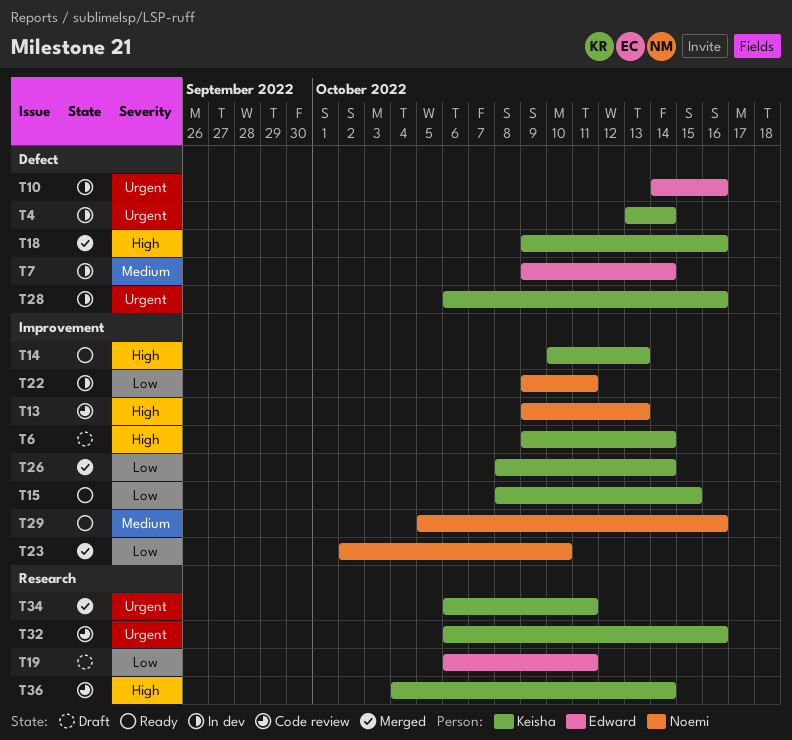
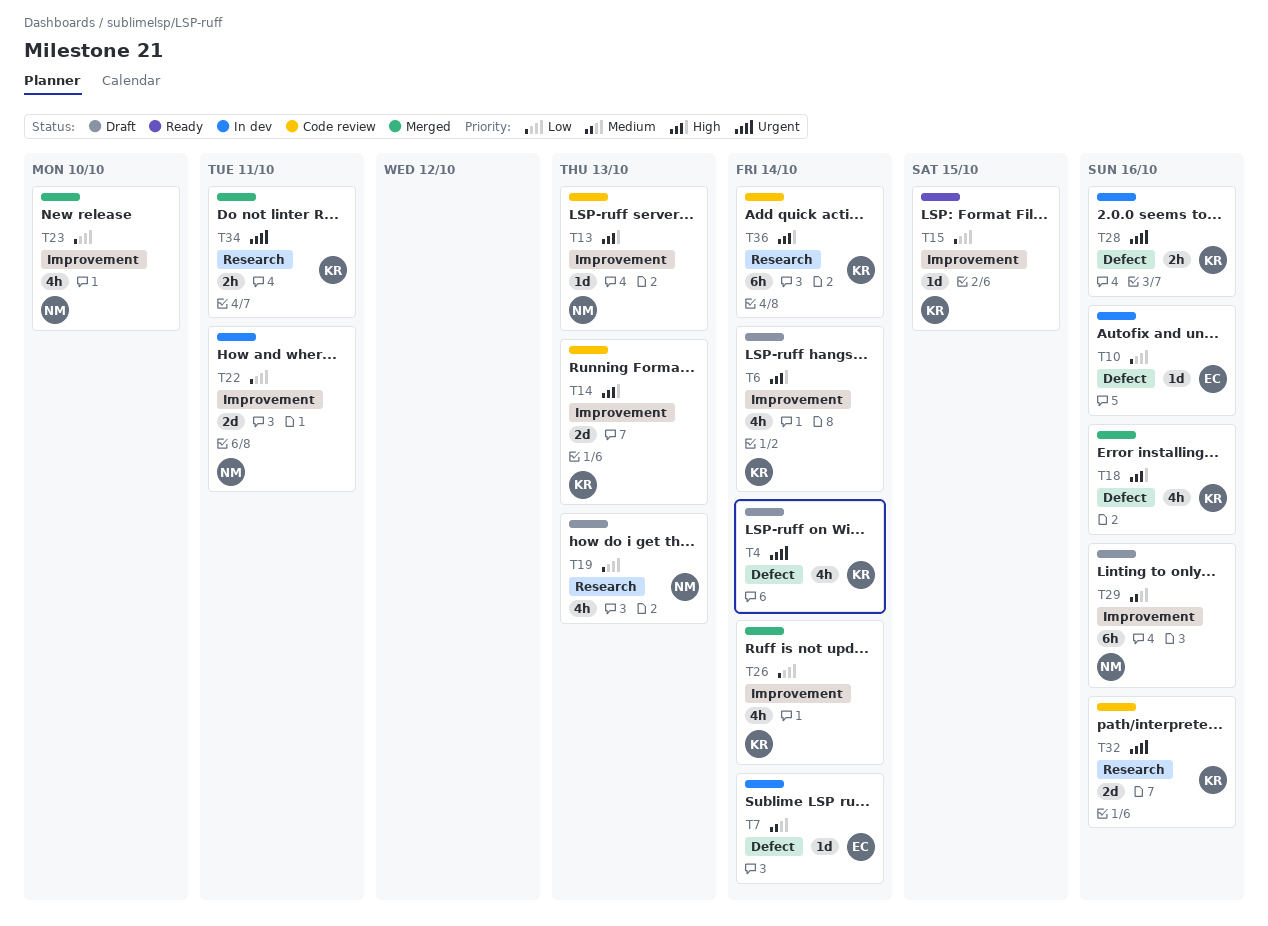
T4, status: In dev -> Draft
T10, priority: Urgent -> Low
T14, status: Ready -> Code review
T19, owner: Edward -> Noemi
T19, due: Oct 11 -> Oct 13
T29, status: Ready -> Draft

